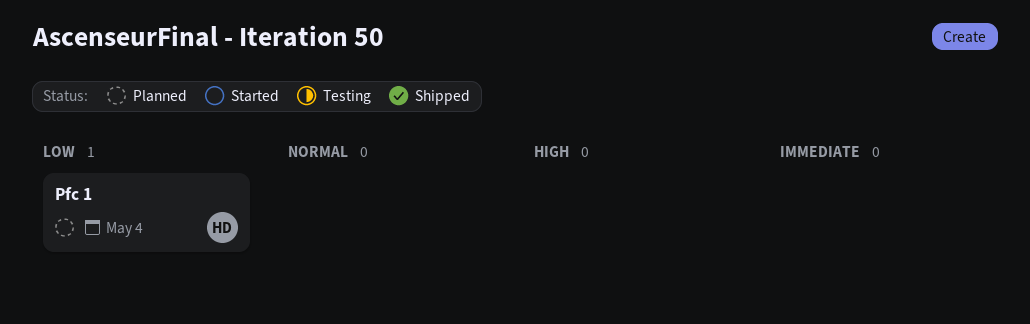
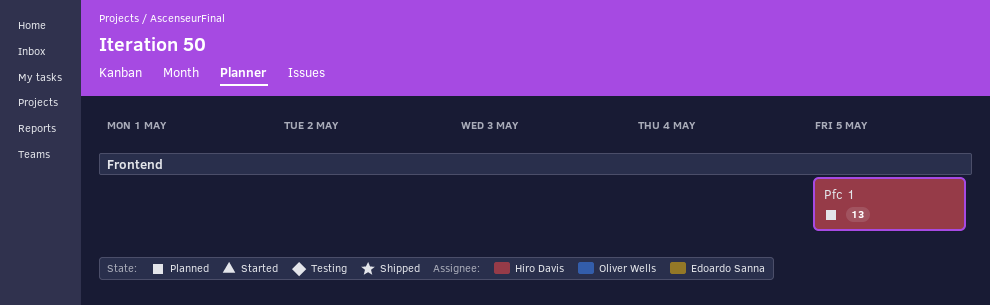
Pfc 1, due: May 4 -> May 5

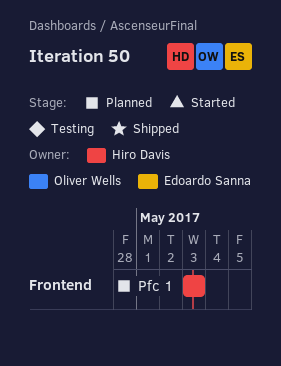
Pfc 1, due: May 5 -> May 3

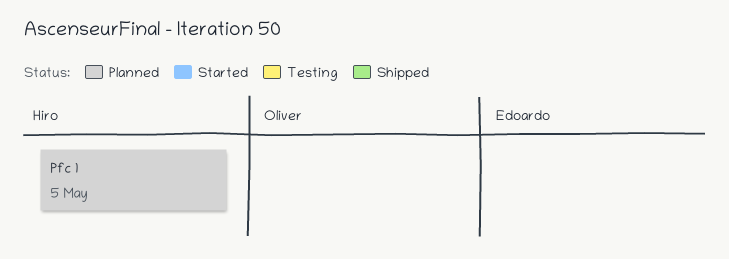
Pfc 1, due: May 3 -> May 5

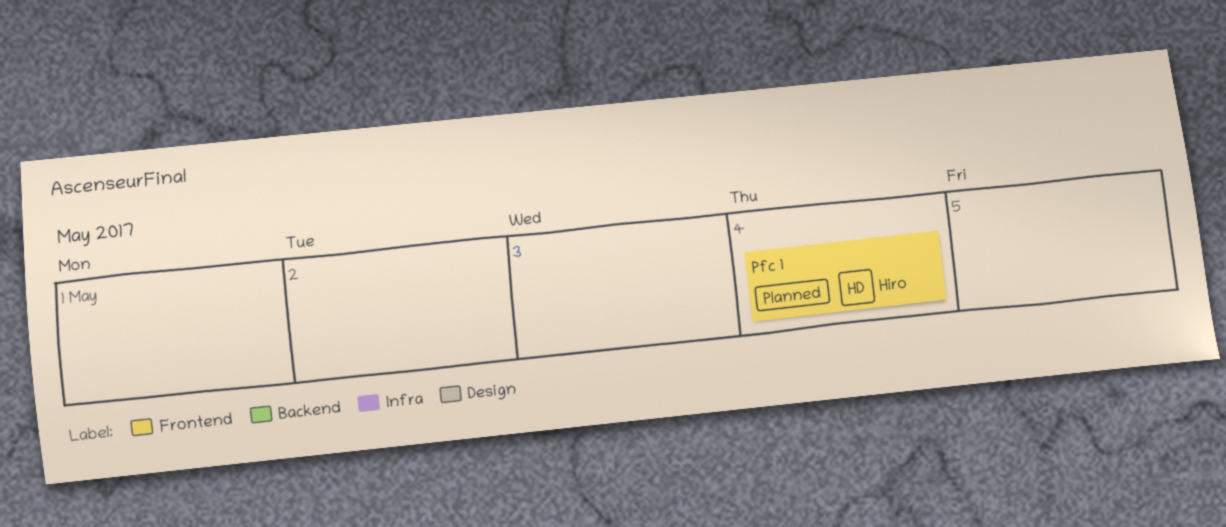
Pfc 1, due: May 5 -> May 4

